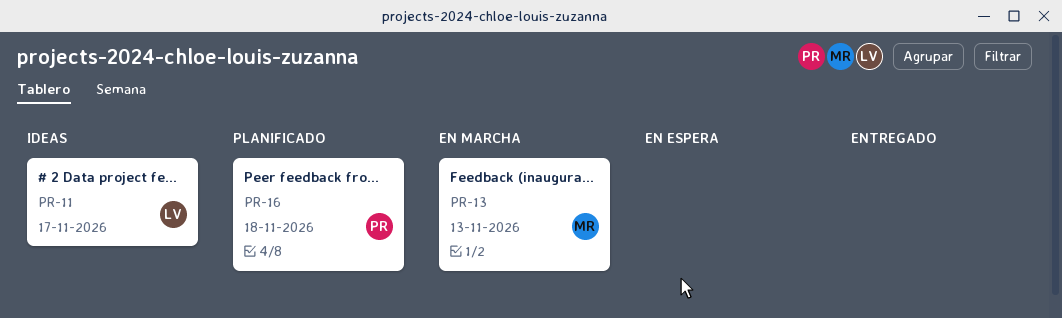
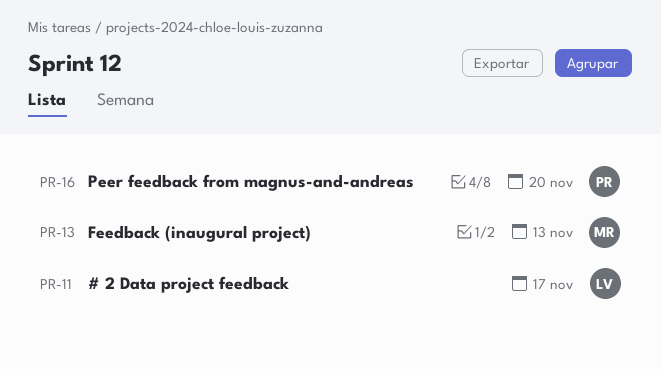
PR-16, due: Nov 18 -> Nov 20

